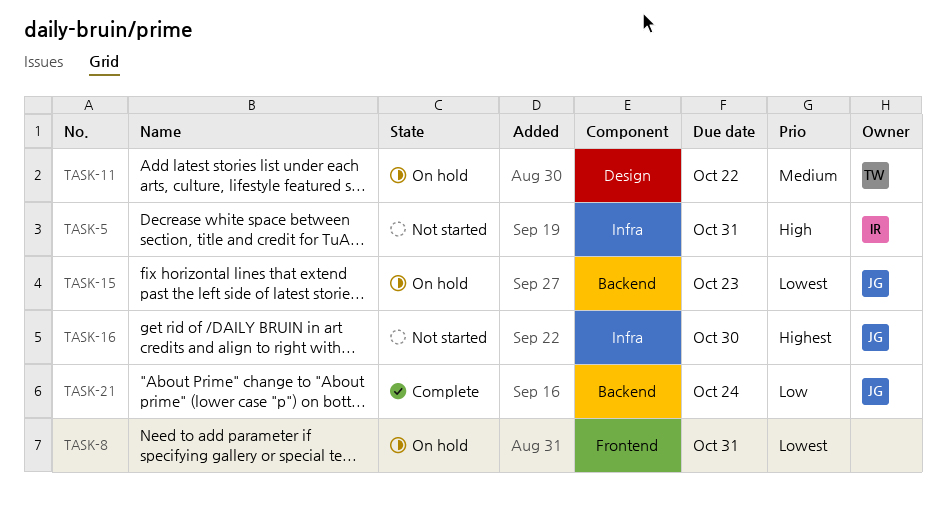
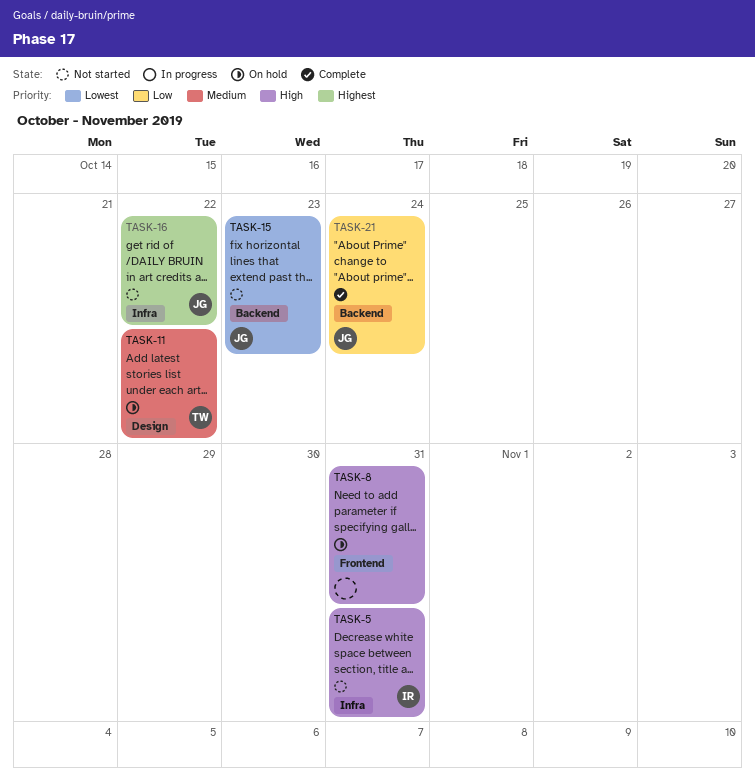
TASK-8, priority: Lowest -> High
TASK-15, status: On hold -> Not started
TASK-16, due: Oct 30 -> Oct 22

